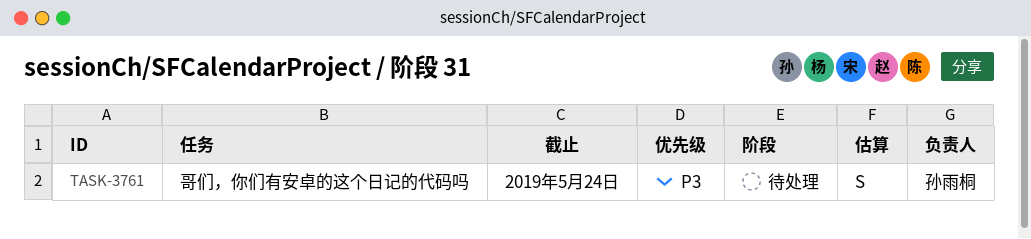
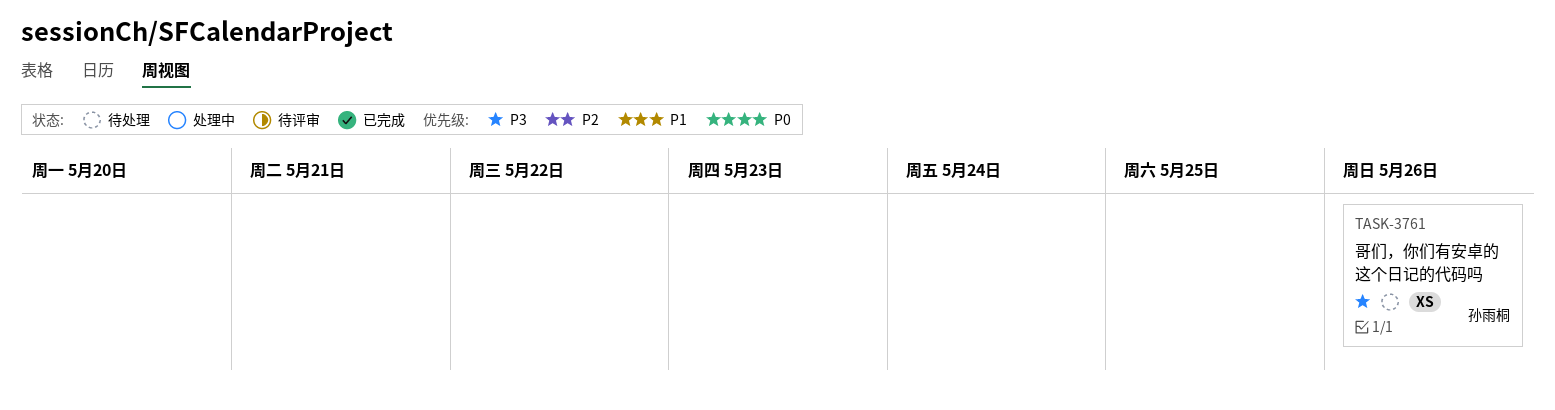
TASK-3761, estimate: S -> XS
TASK-3761, due: May 24 -> May 26

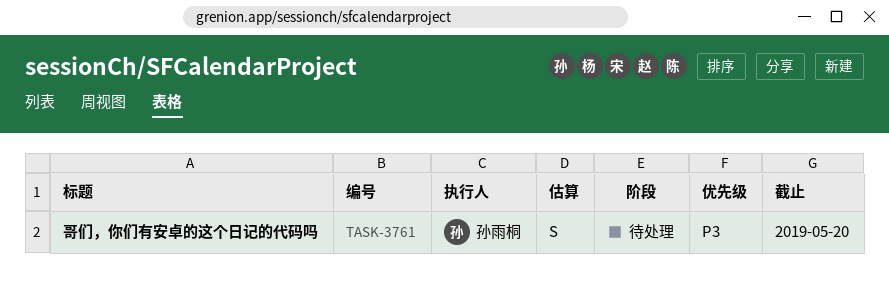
TASK-3761, estimate: XS -> S
TASK-3761, due: May 26 -> May 20

